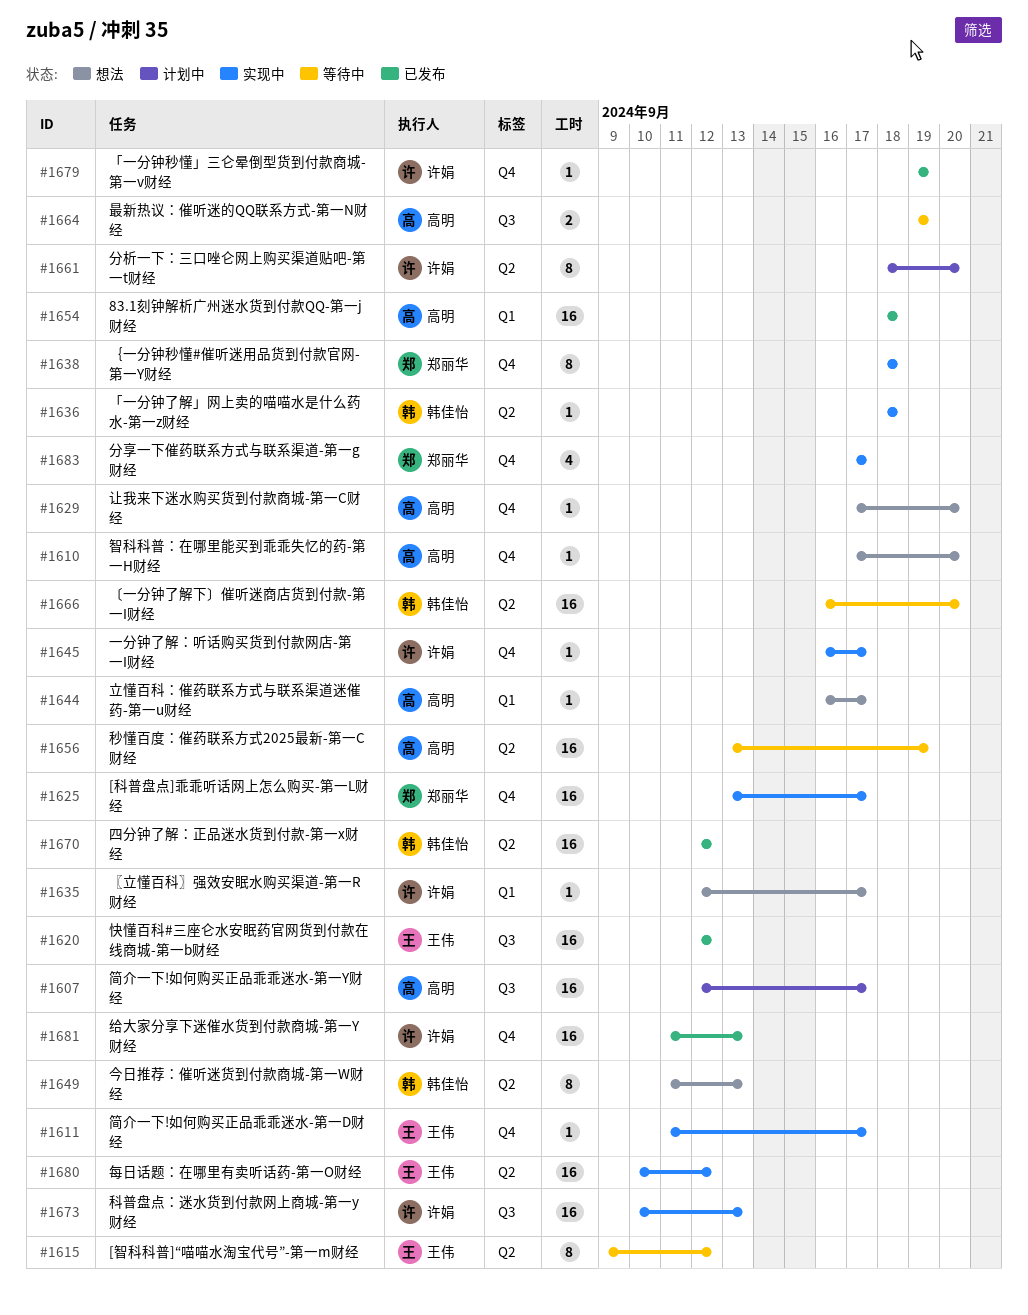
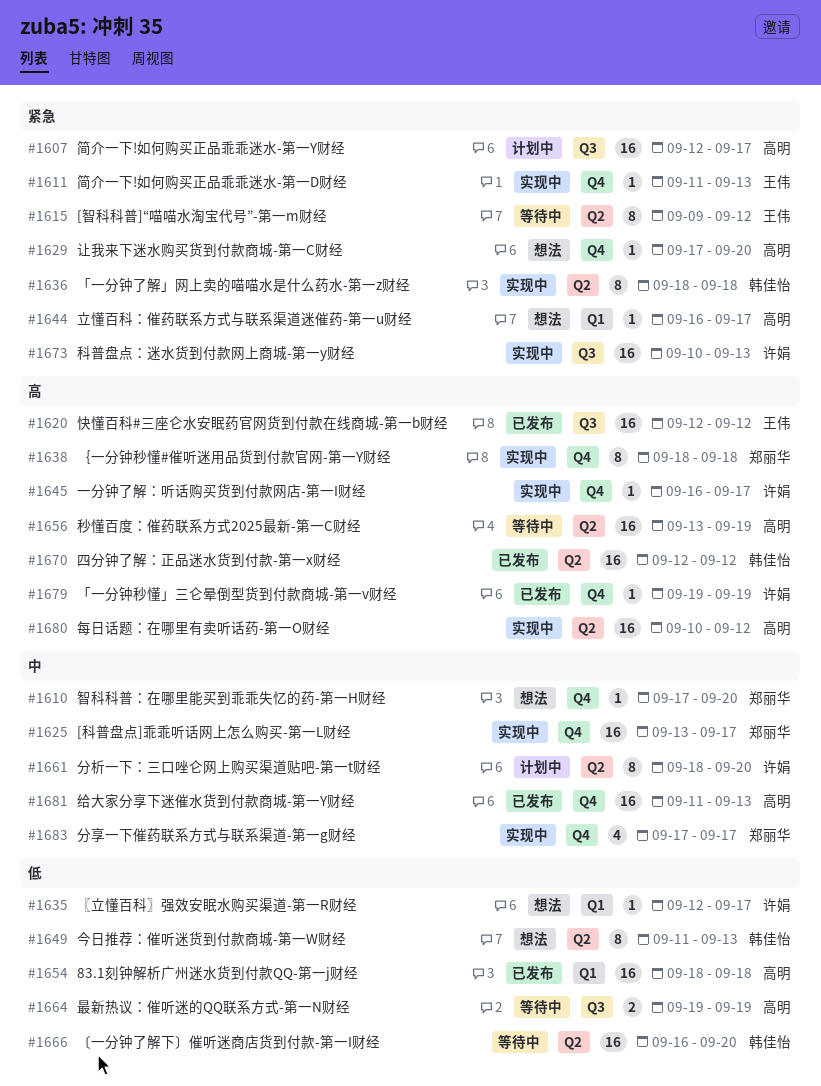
#1610, owner: 高明 -> 郑丽华
#1611, due: Sep 17 -> Sep 13
#1636, estimate: 1 -> 8
#1680, owner: 王伟 -> 高明
#1681, owner: 许娟 -> 高明

